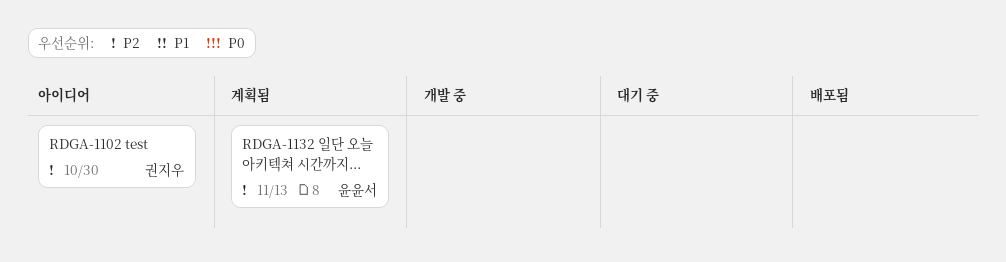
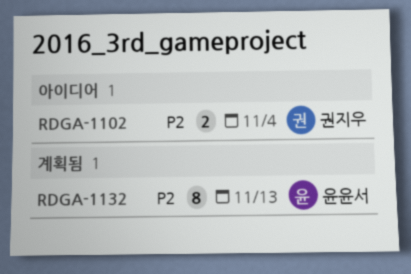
RDGA-1102, due: Oct 30 -> Nov 4

